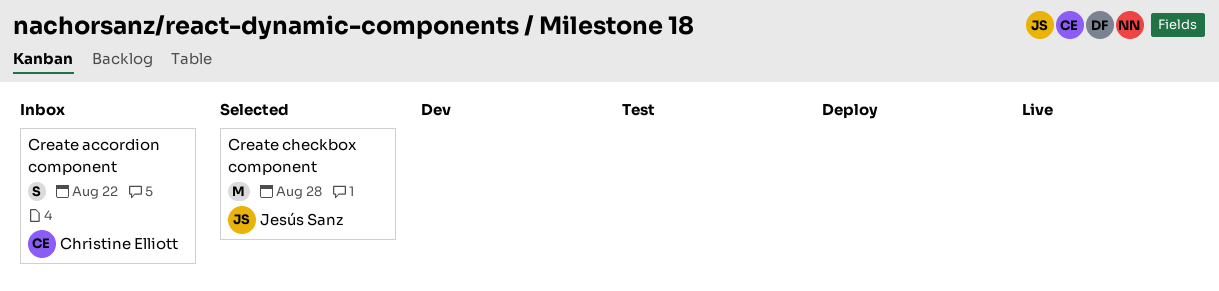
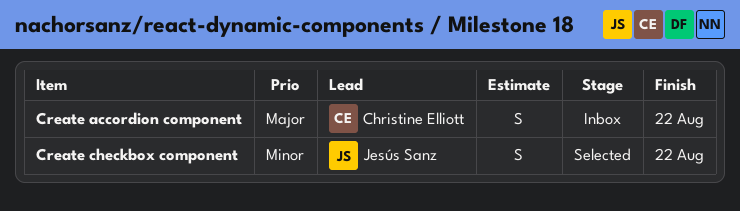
Create checkbox component, estimate: M -> S
Create checkbox component, due: Aug 28 -> Aug 22

